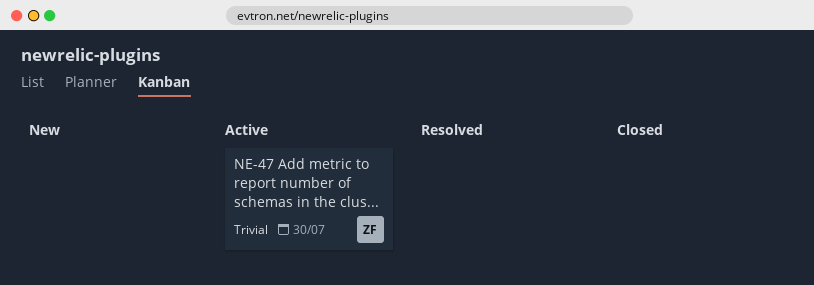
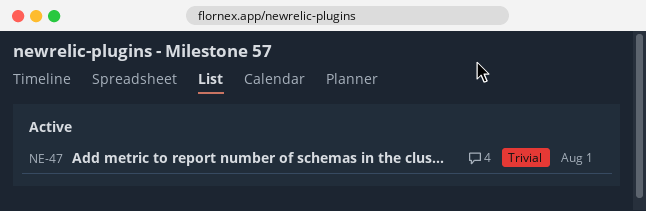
NE-47, due: Jul 30 -> Aug 1

